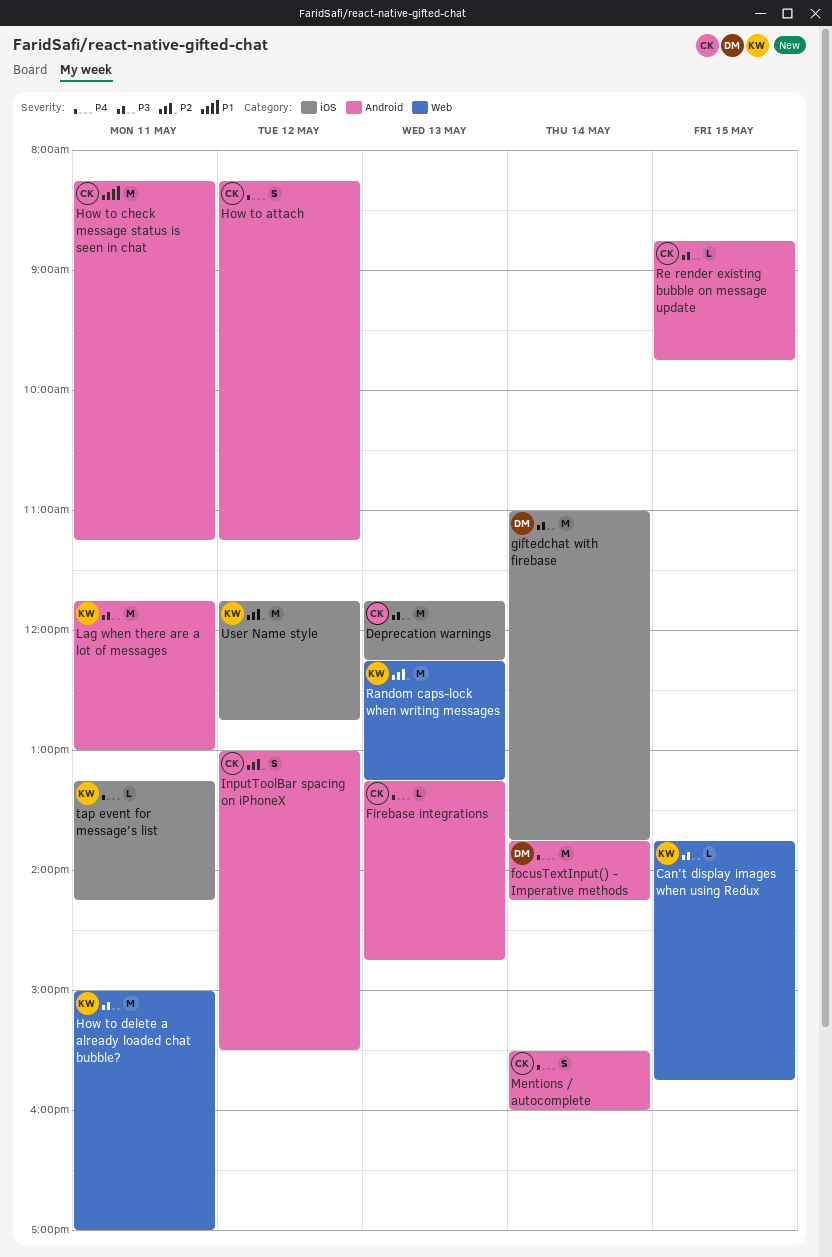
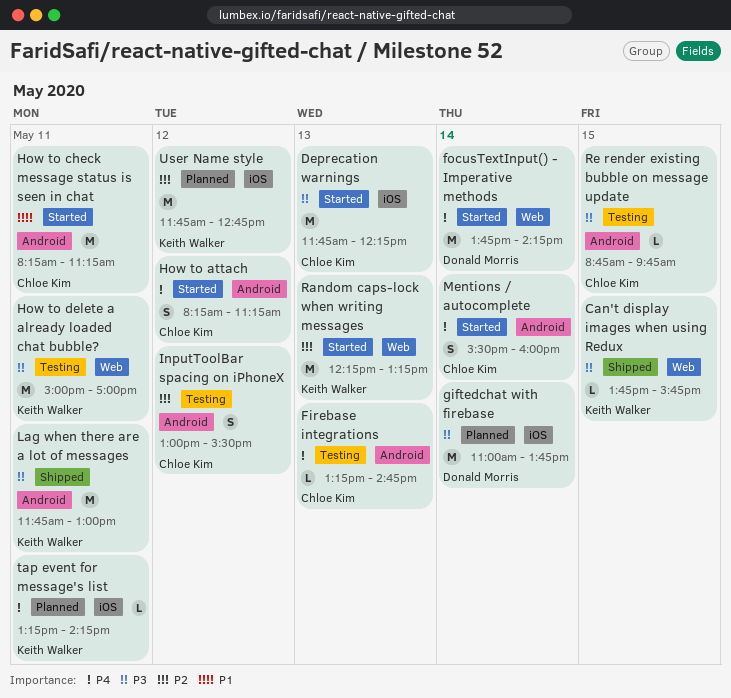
focusTextInput() - Imperative methods, label: Android -> Web

